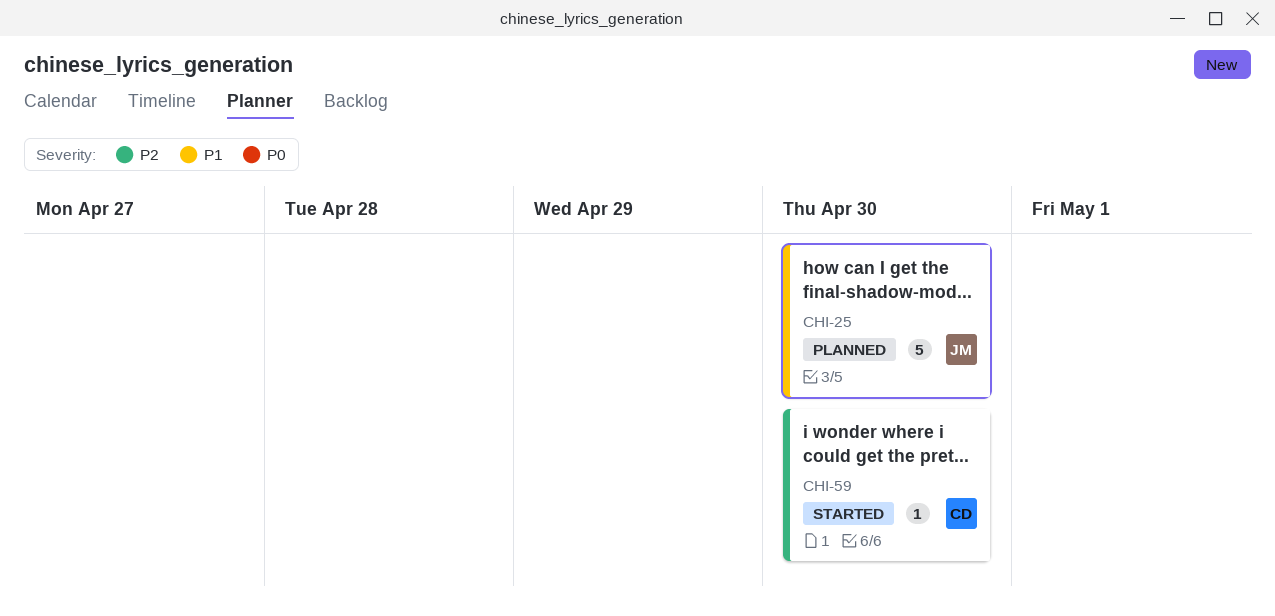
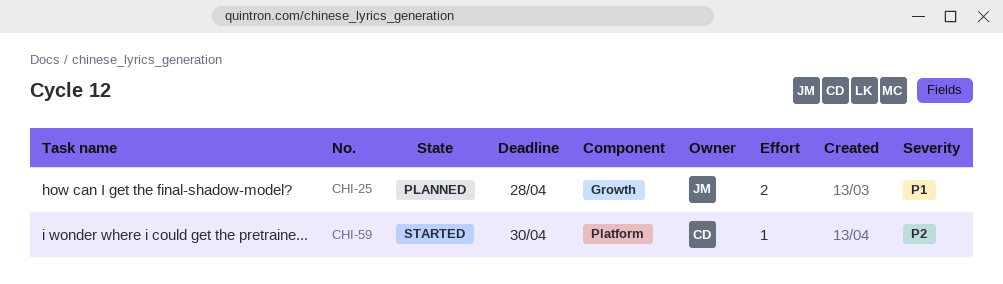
CHI-25, estimate: 5 -> 2
CHI-25, due: Apr 30 -> Apr 28

